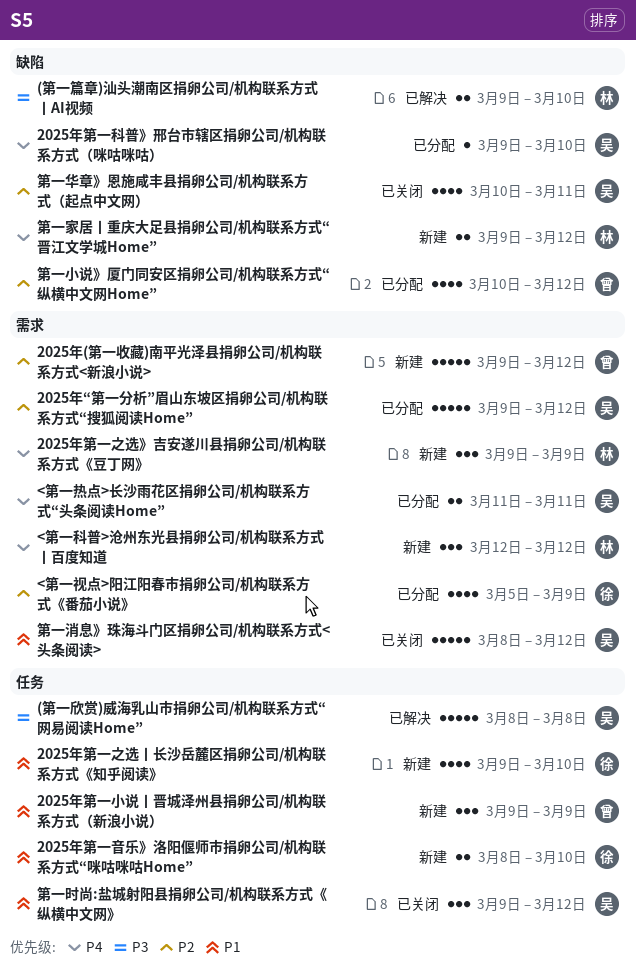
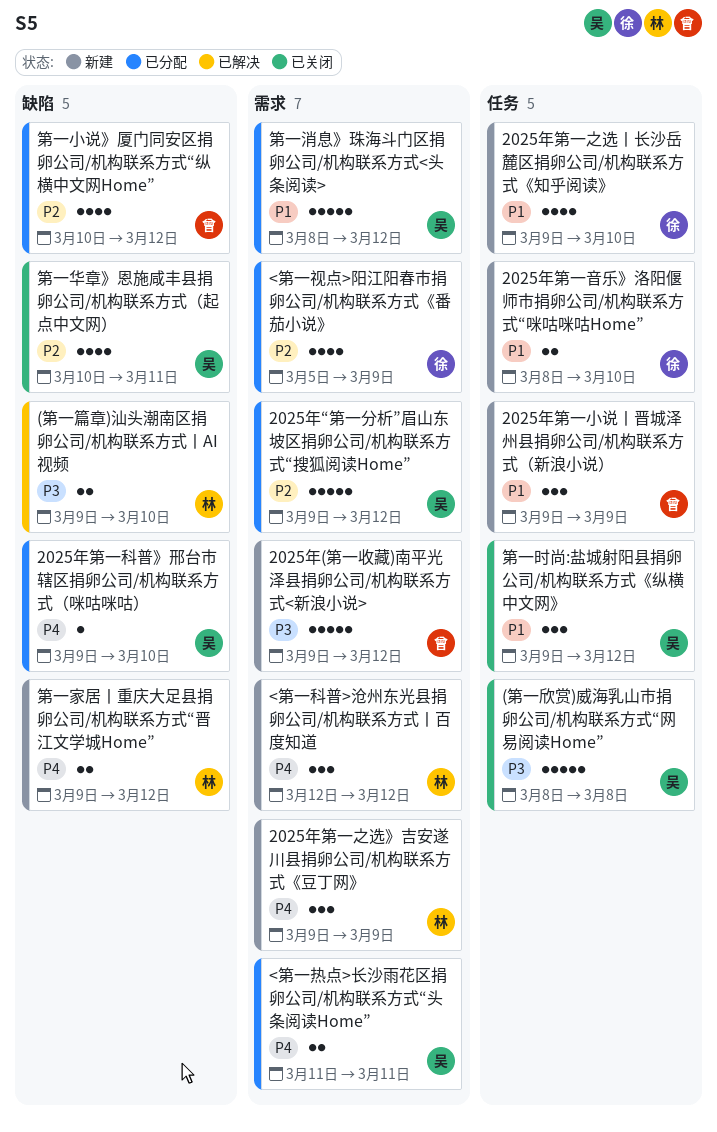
(第一欣赏)威海乳山市捐卵公司/机构联系方式“网易阅读Home”, status: 已解决 -> 已关闭
2025年(第一收藏)南平光泽县捐卵公司/机构联系方式<新浪小说>, priority: P2 -> P3
第一消息》珠海斗门区捐卵公司/机构联系方式<头条阅读>, status: 已关闭 -> 已分配

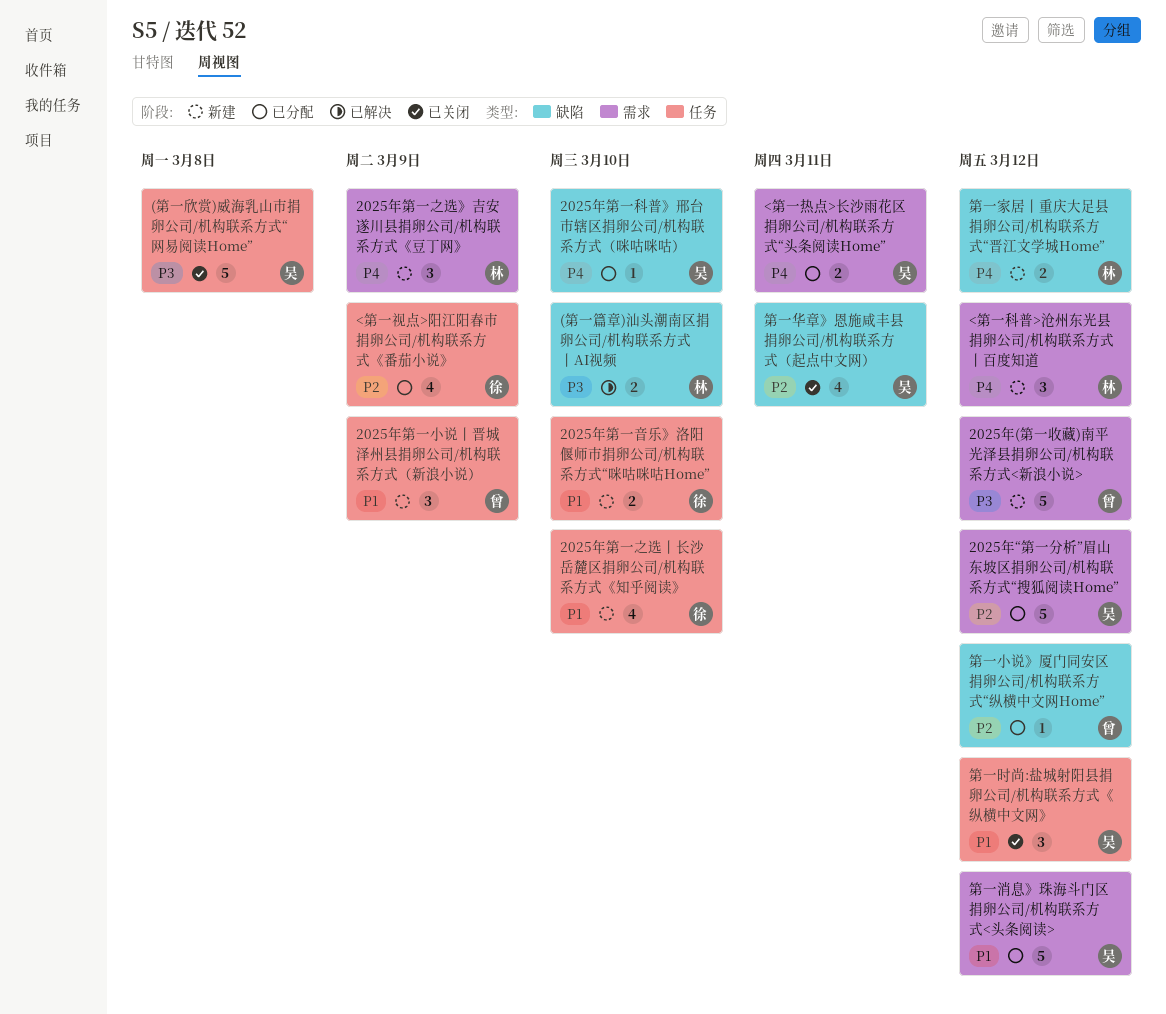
<第一视点>阳江阳春市捐卵公司/机构联系方式《番茄小说》, label: 需求 -> 任务
第一小说》厦门同安区捐卵公司/机构联系方式“纵横中文网Home”, estimate: 4 -> 1

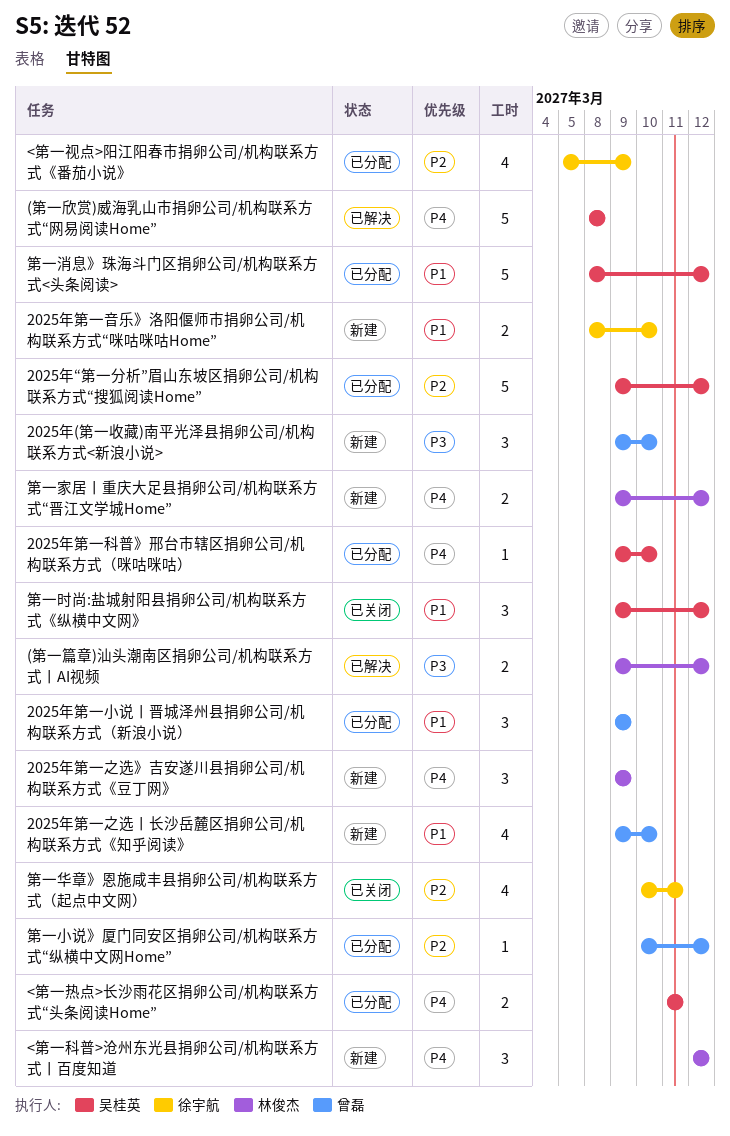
(第一欣赏)威海乳山市捐卵公司/机构联系方式“网易阅读Home”, status: 已关闭 -> 已解决
(第一欣赏)威海乳山市捐卵公司/机构联系方式“网易阅读Home”, priority: P3 -> P4
(第一篇章)汕头潮南区捐卵公司/机构联系方式丨AI视频, due: Mar 10 -> Mar 12
2025年(第一收藏)南平光泽县捐卵公司/机构联系方式<新浪小说>, estimate: 5 -> 3
2025年(第一收藏)南平光泽县捐卵公司/机构联系方式<新浪小说>, due: Mar 12 -> Mar 10
2025年第一之选丨长沙岳麓区捐卵公司/机构联系方式《知乎阅读》, owner: 徐宇航 -> 曾磊
2025年第一小说丨晋城泽州县捐卵公司/机构联系方式（新浪小说）, status: 新建 -> 已分配
第一华章》恩施咸丰县捐卵公司/机构联系方式（起点中文网）, owner: 吴桂英 -> 徐宇航

